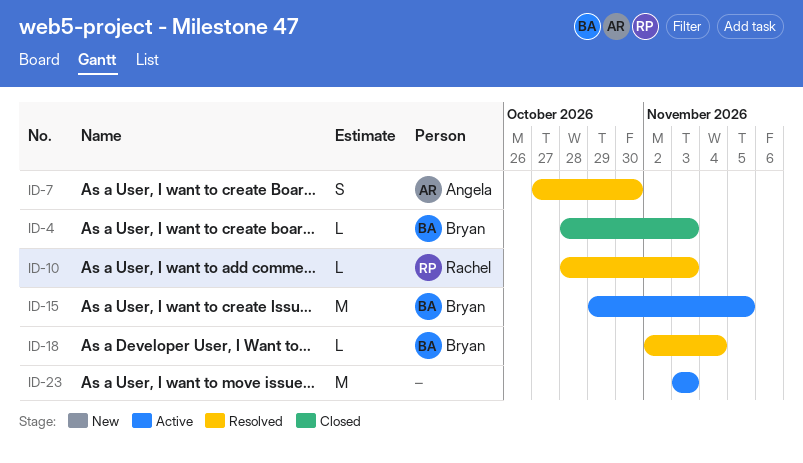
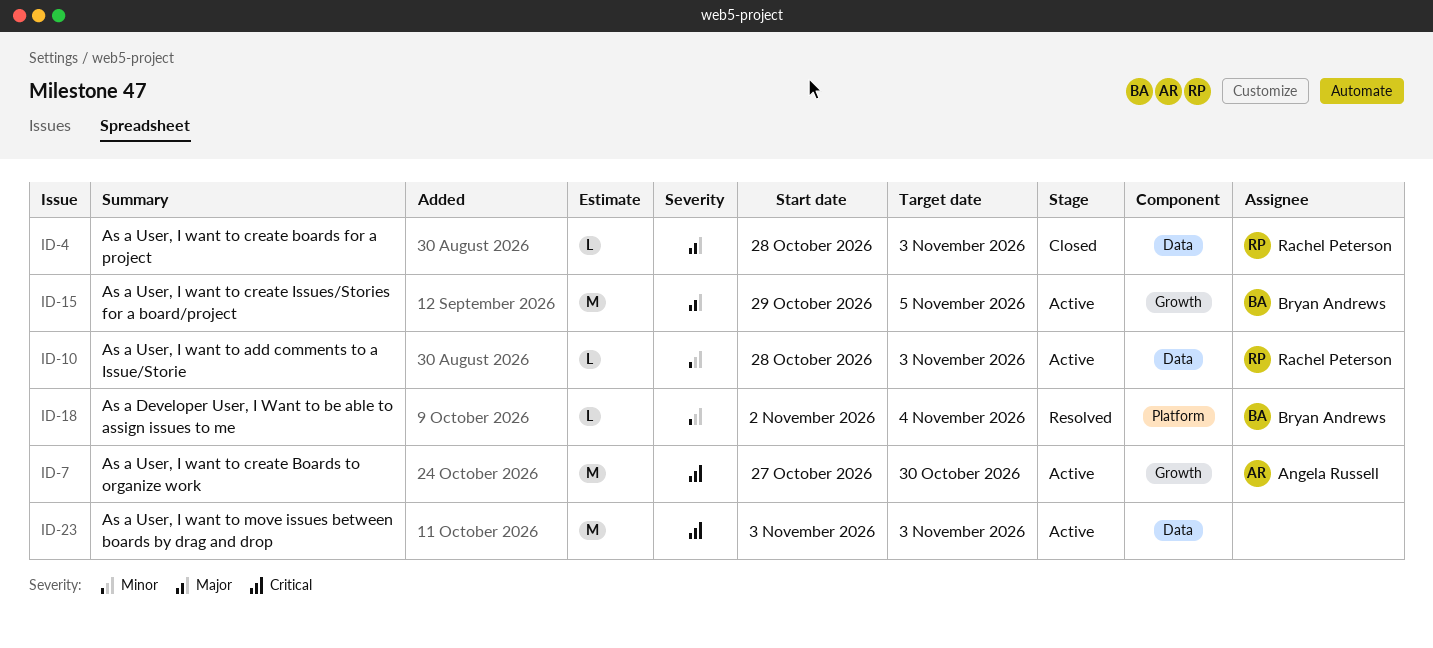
ID-4, owner: Bryan Andrews -> Rachel Peterson
ID-7, status: Resolved -> Active
ID-7, estimate: S -> M
ID-10, status: Resolved -> Active

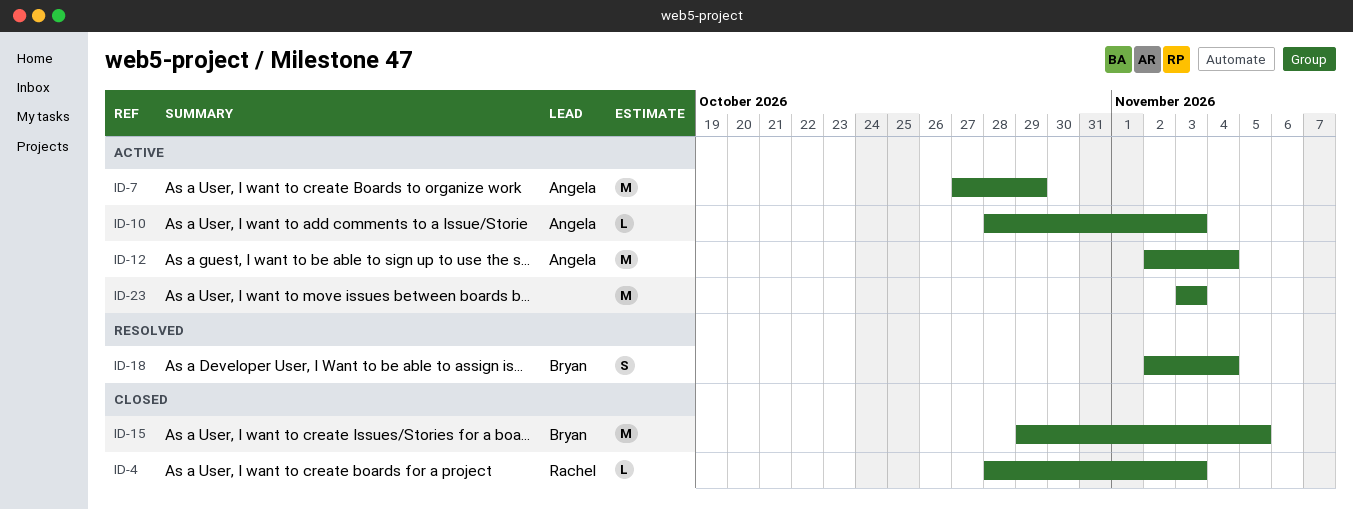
ID-7, due: Oct 30 -> Oct 29
ID-10, owner: Rachel Peterson -> Angela Russell
ID-12: none -> present
ID-15, status: Active -> Closed
ID-18, estimate: L -> S

